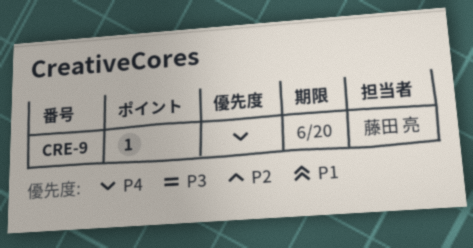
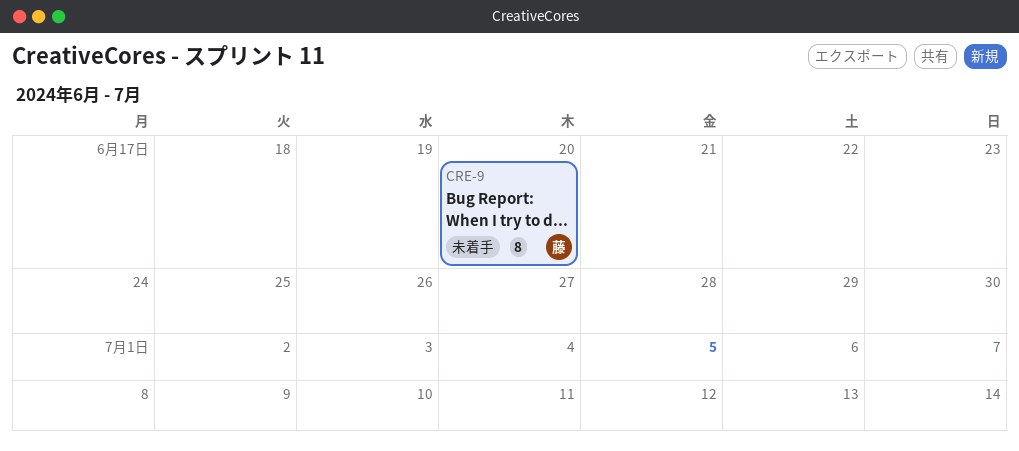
CRE-9, estimate: 1 -> 8

